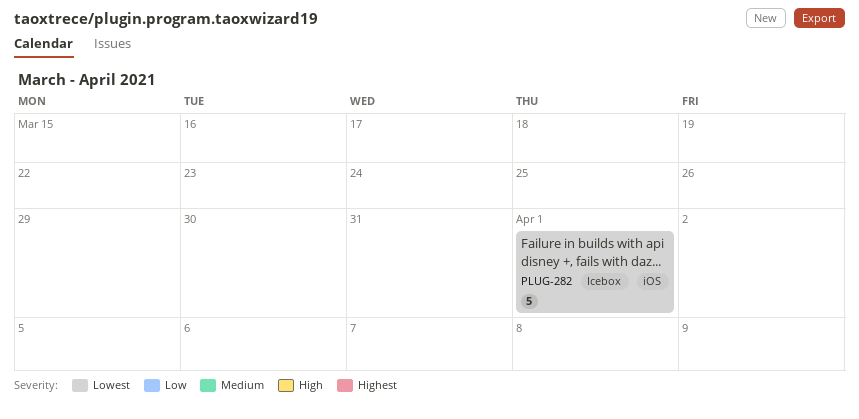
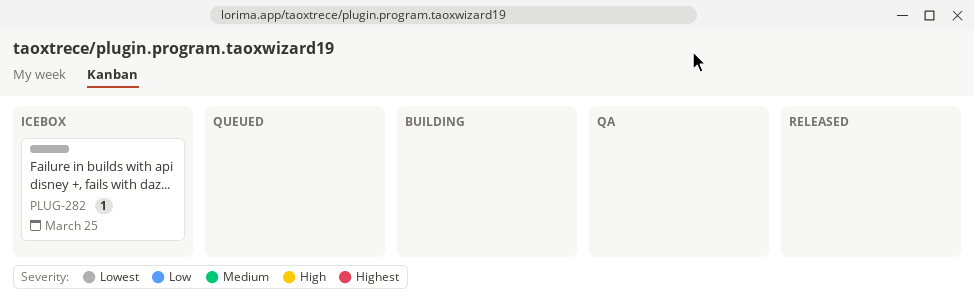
PLUG-282, estimate: 5 -> 1
PLUG-282, due: Apr 1 -> Mar 25

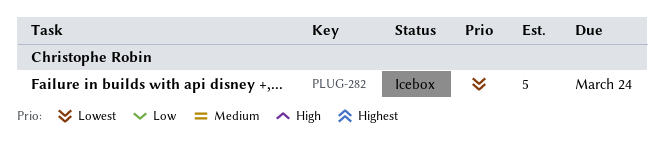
PLUG-282, estimate: 1 -> 5
PLUG-282, due: Mar 25 -> Mar 24

